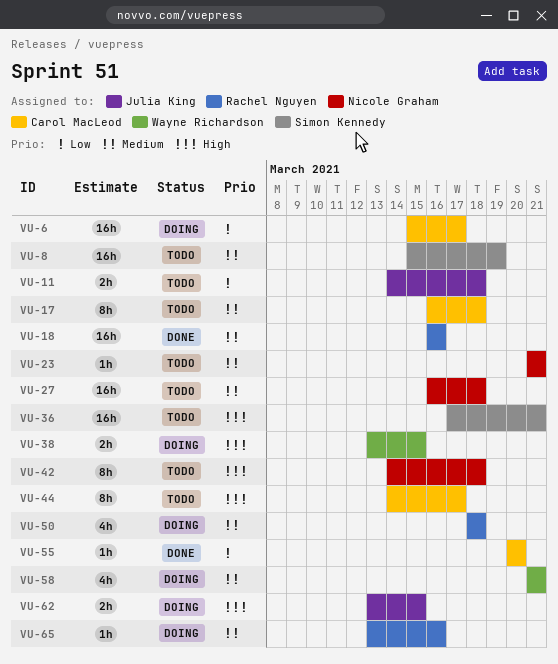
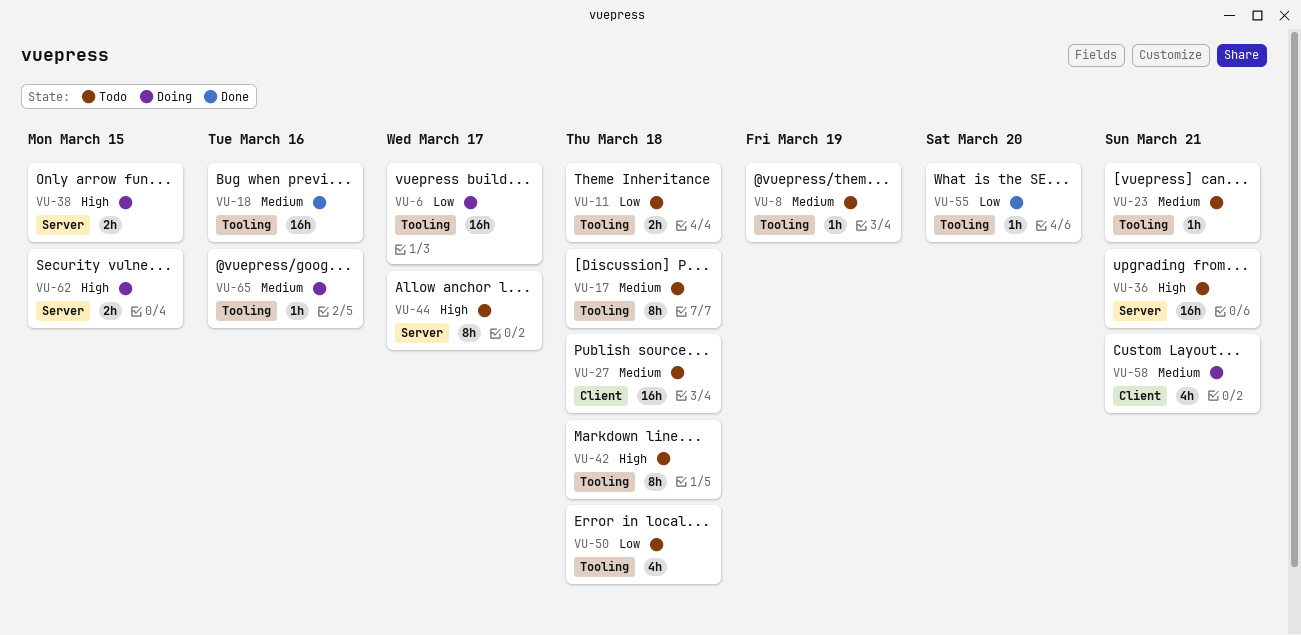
VU-8, estimate: 16h -> 1h
VU-50, status: Doing -> Todo
VU-50, priority: Medium -> Low

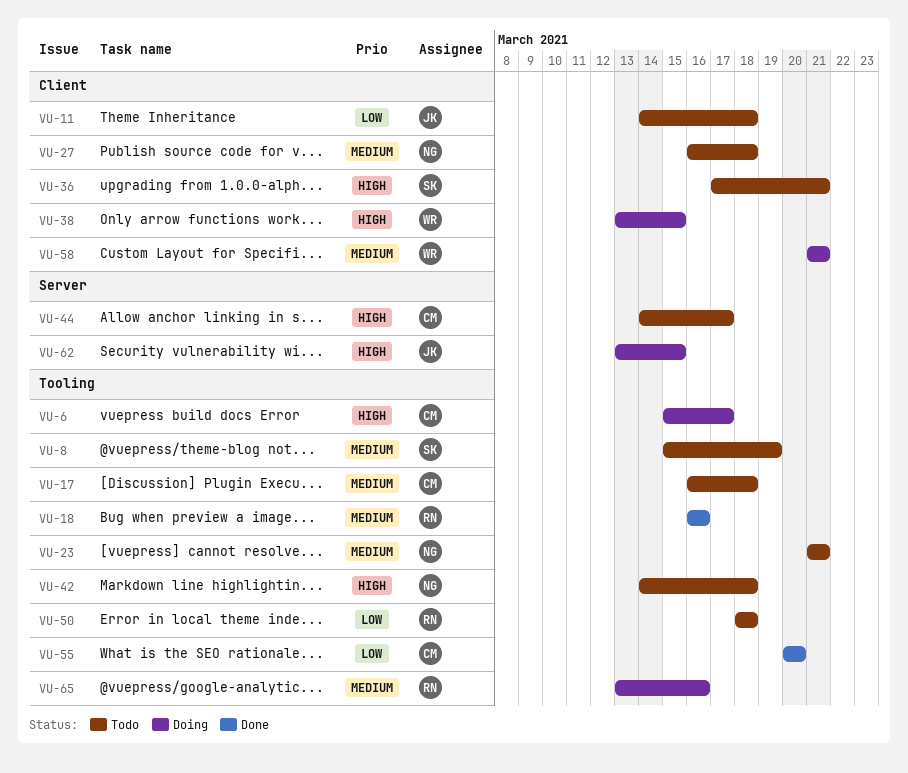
VU-6, priority: Low -> High
VU-11, label: Tooling -> Client
VU-36, label: Server -> Client
VU-38, label: Server -> Client

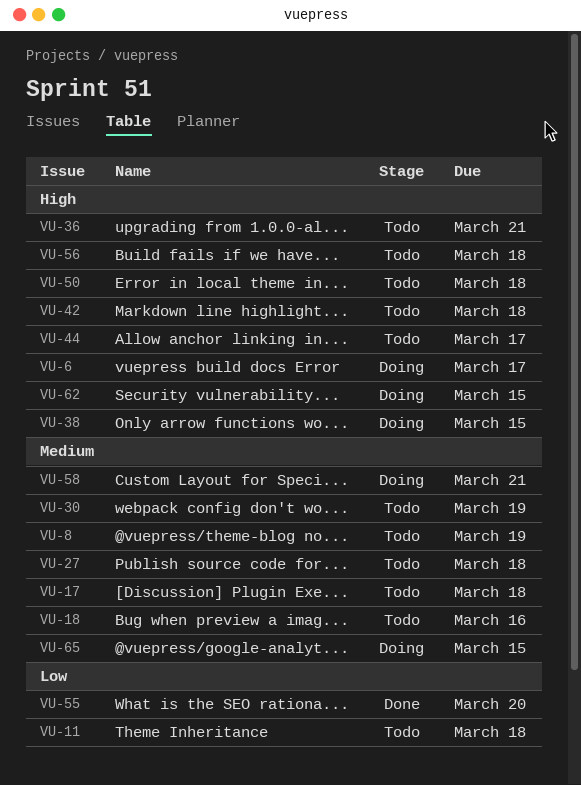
VU-18, status: Done -> Todo
VU-23: present -> none
VU-30: none -> present
VU-50, priority: Low -> High
VU-56: none -> present
VU-65, due: Mar 16 -> Mar 15

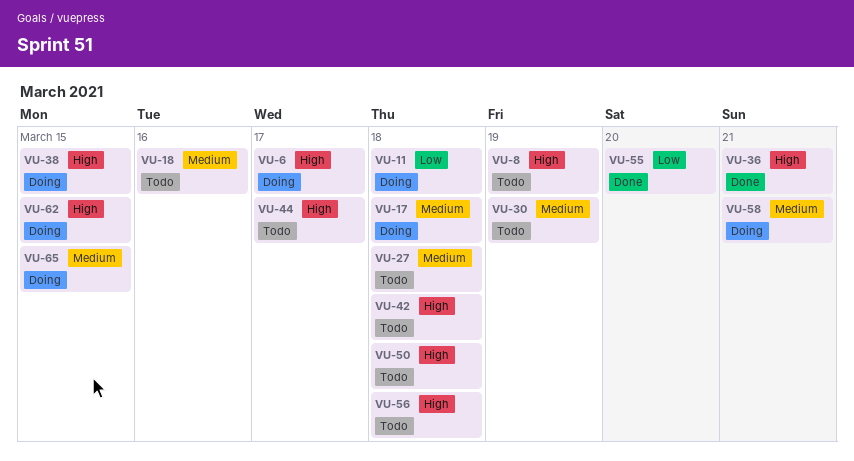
VU-8, priority: Medium -> High
VU-11, status: Todo -> Doing
VU-17, status: Todo -> Doing
VU-36, status: Todo -> Done

